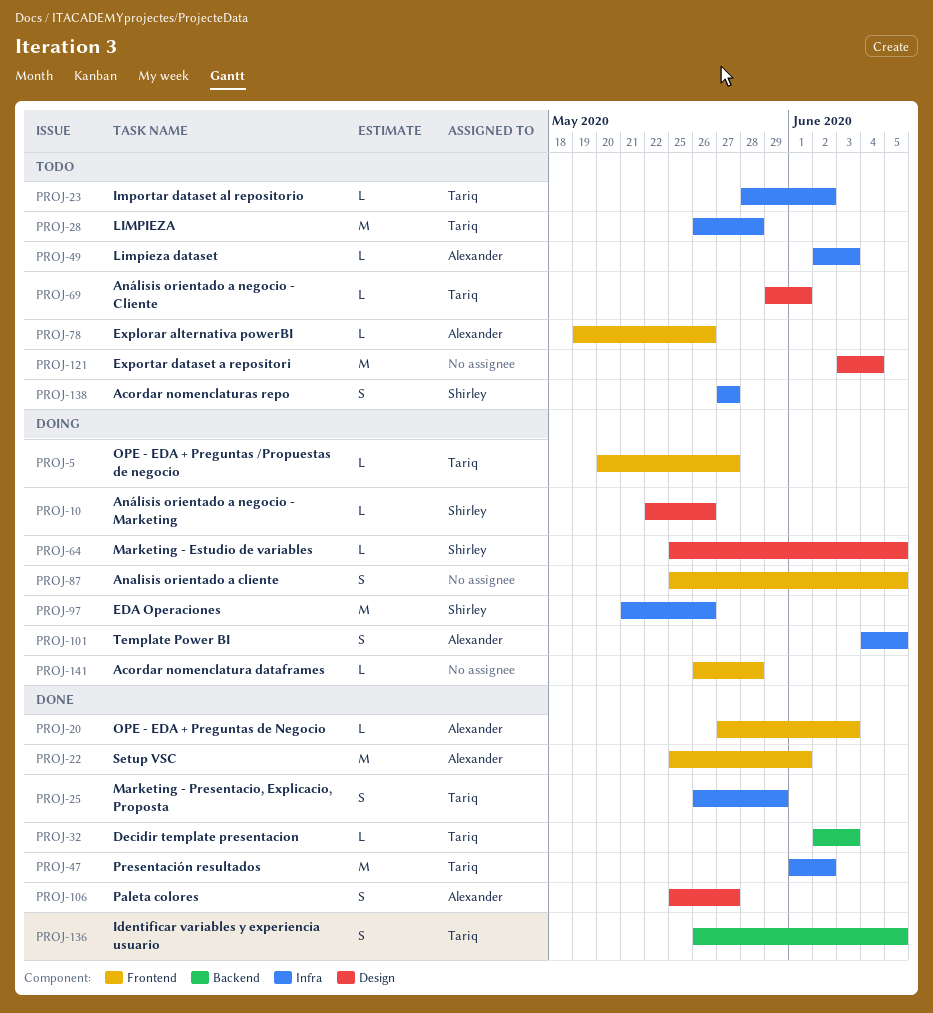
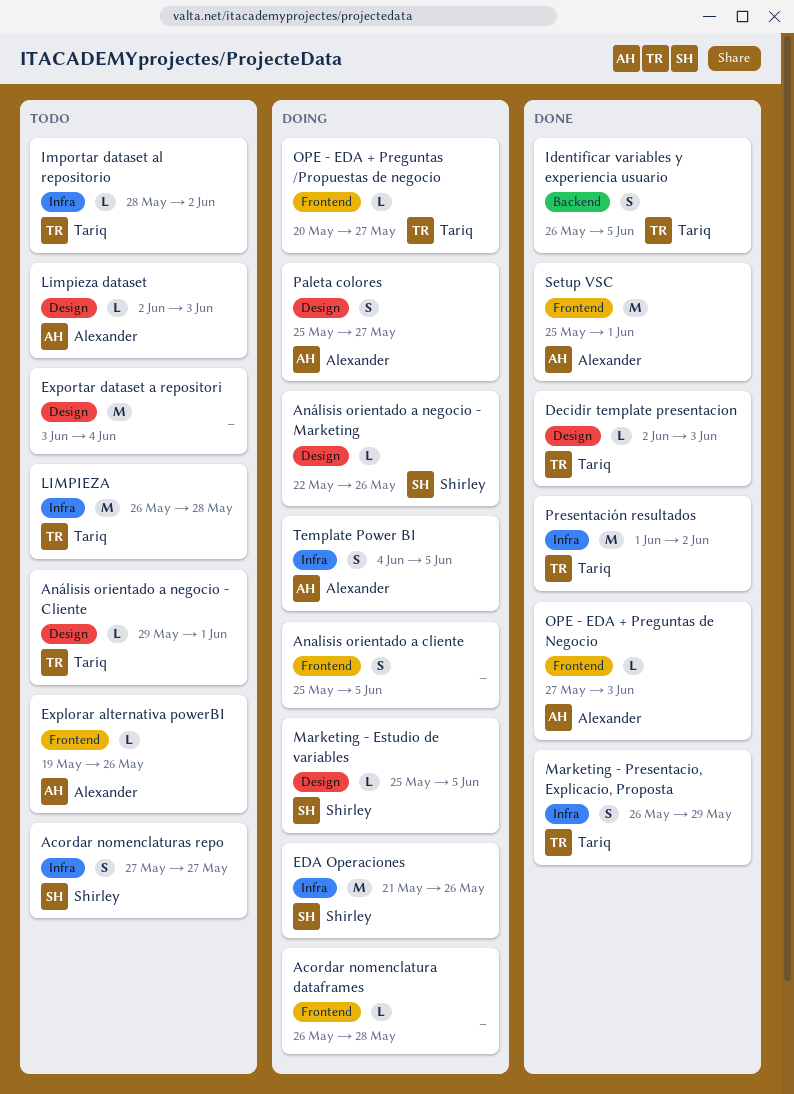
Decidir template presentacion, label: Backend -> Design
Limpieza dataset, label: Infra -> Design
Paleta colores, status: Done -> Doing

